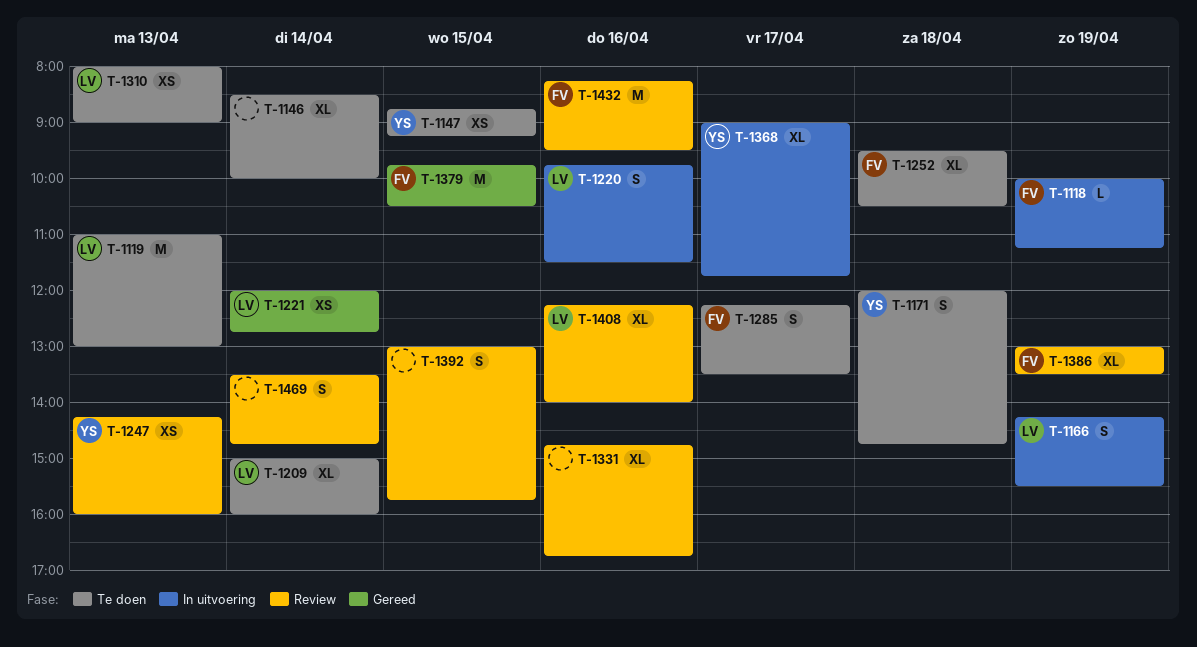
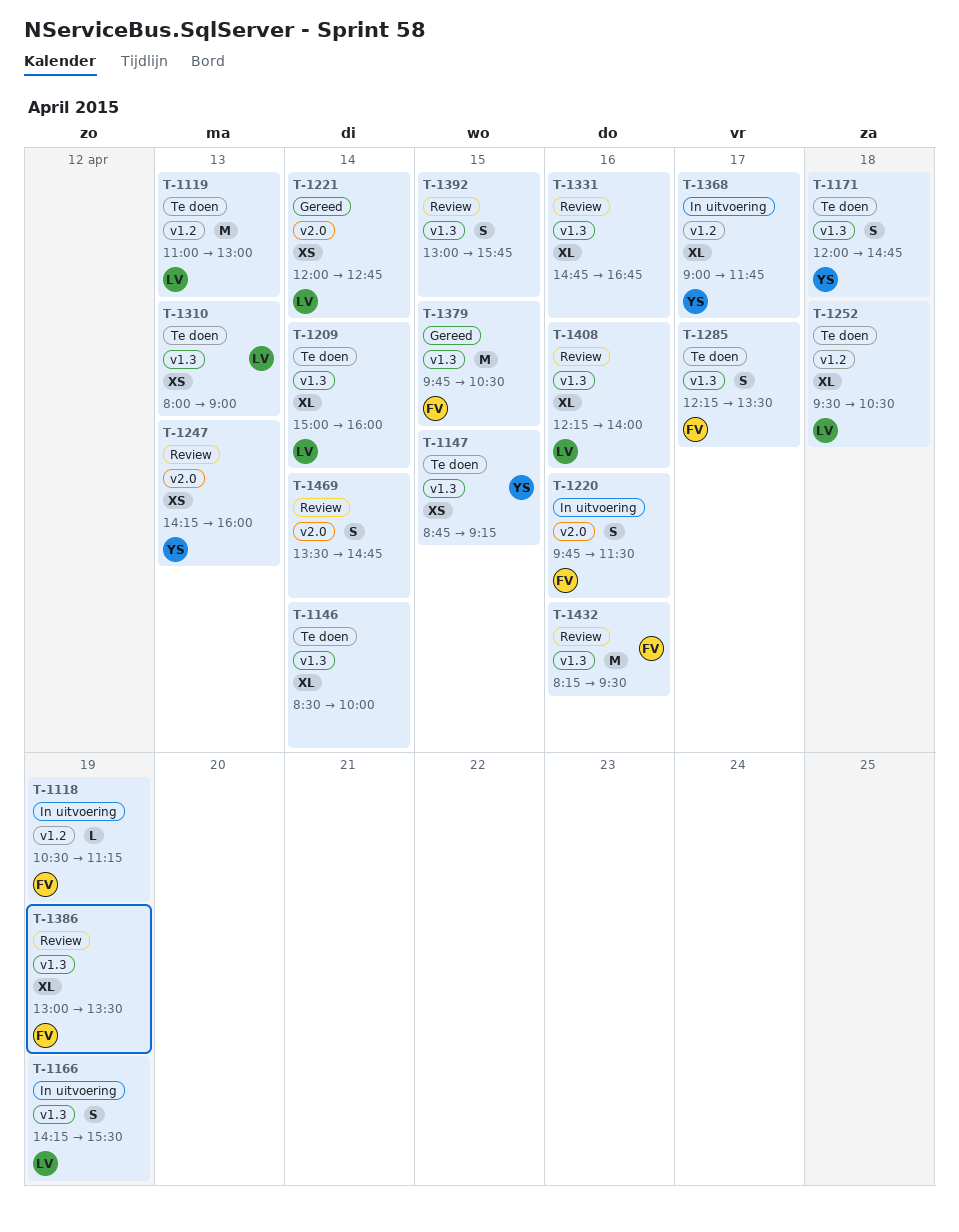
T-1118, begins: 10:00 -> 10:30
T-1220, owner: LV -> FV
T-1252, owner: FV -> LV

